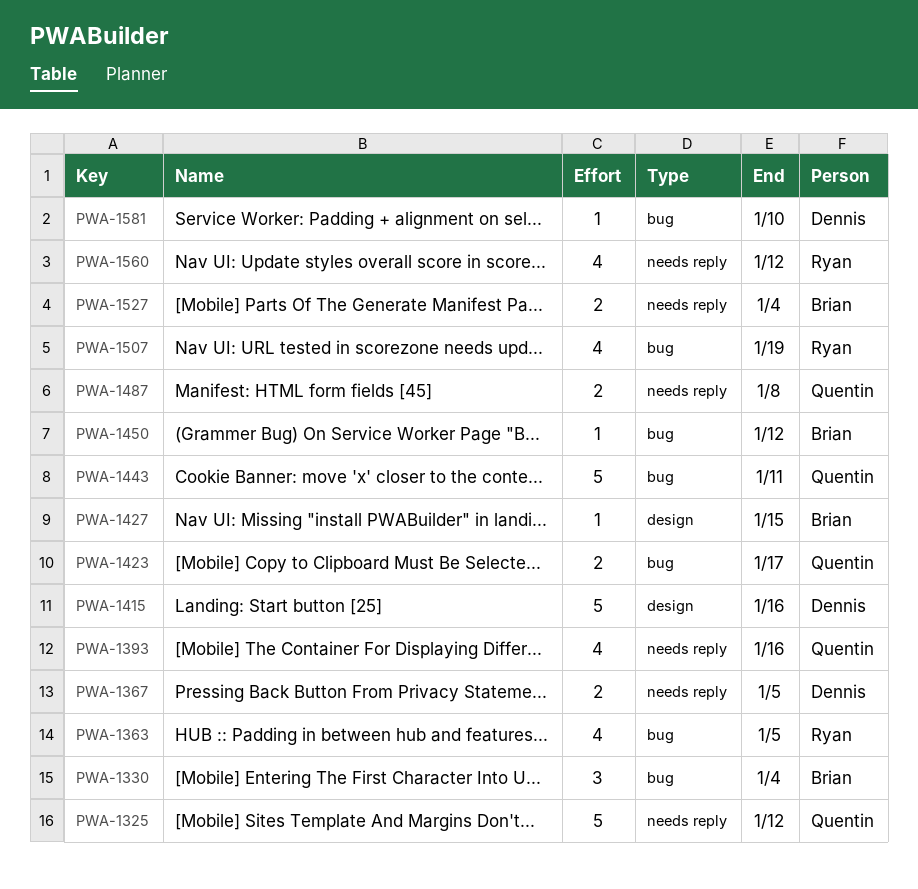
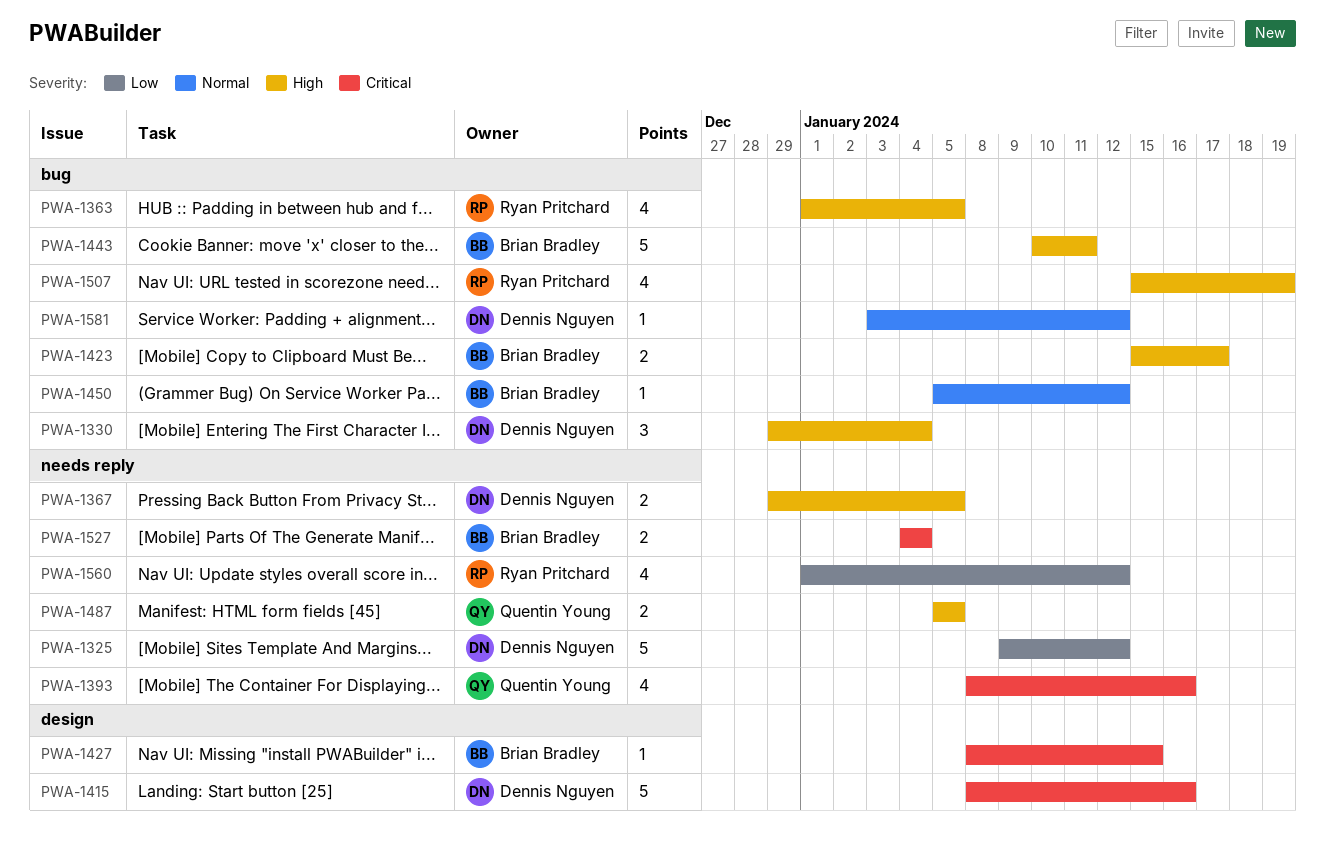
PWA-1325, owner: Quentin Young -> Dennis Nguyen
PWA-1330, owner: Brian Bradley -> Dennis Nguyen
PWA-1423, owner: Quentin Young -> Brian Bradley
PWA-1443, owner: Quentin Young -> Brian Bradley
PWA-1487, due: Jan 8 -> Jan 5
PWA-1581, due: Jan 10 -> Jan 12

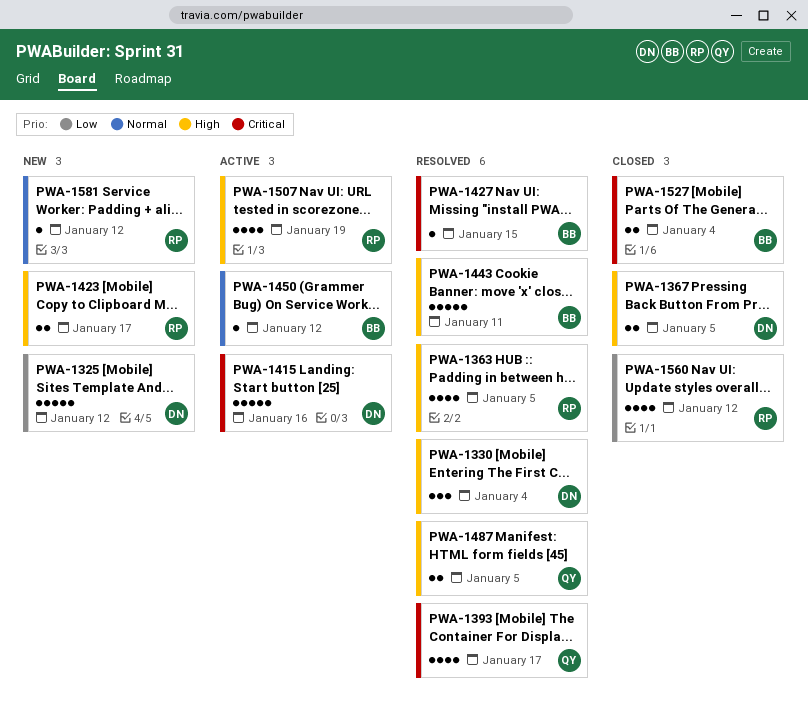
PWA-1393, due: Jan 16 -> Jan 17
PWA-1423, owner: Brian Bradley -> Ryan Pritchard
PWA-1581, owner: Dennis Nguyen -> Ryan Pritchard

